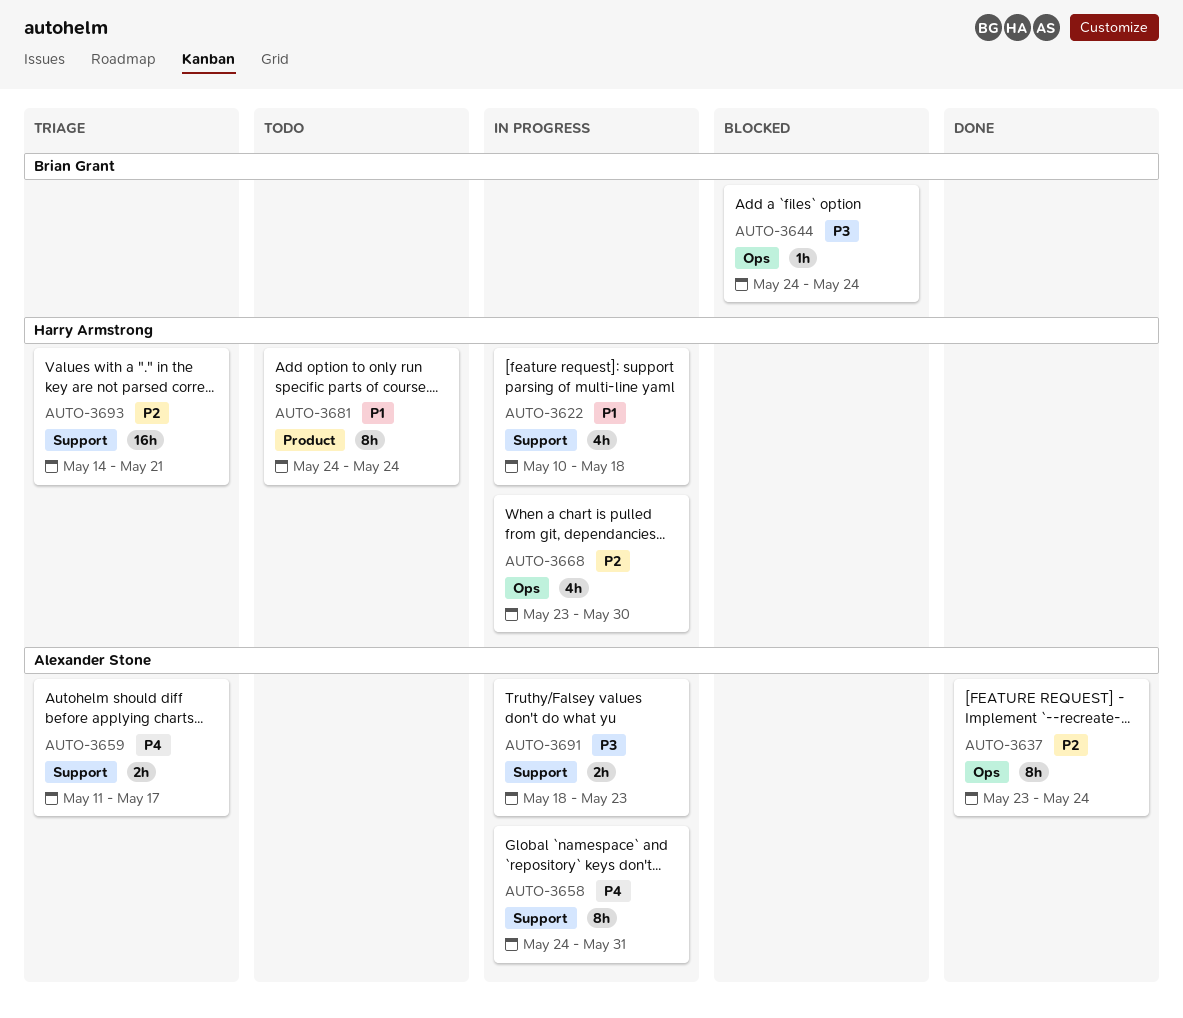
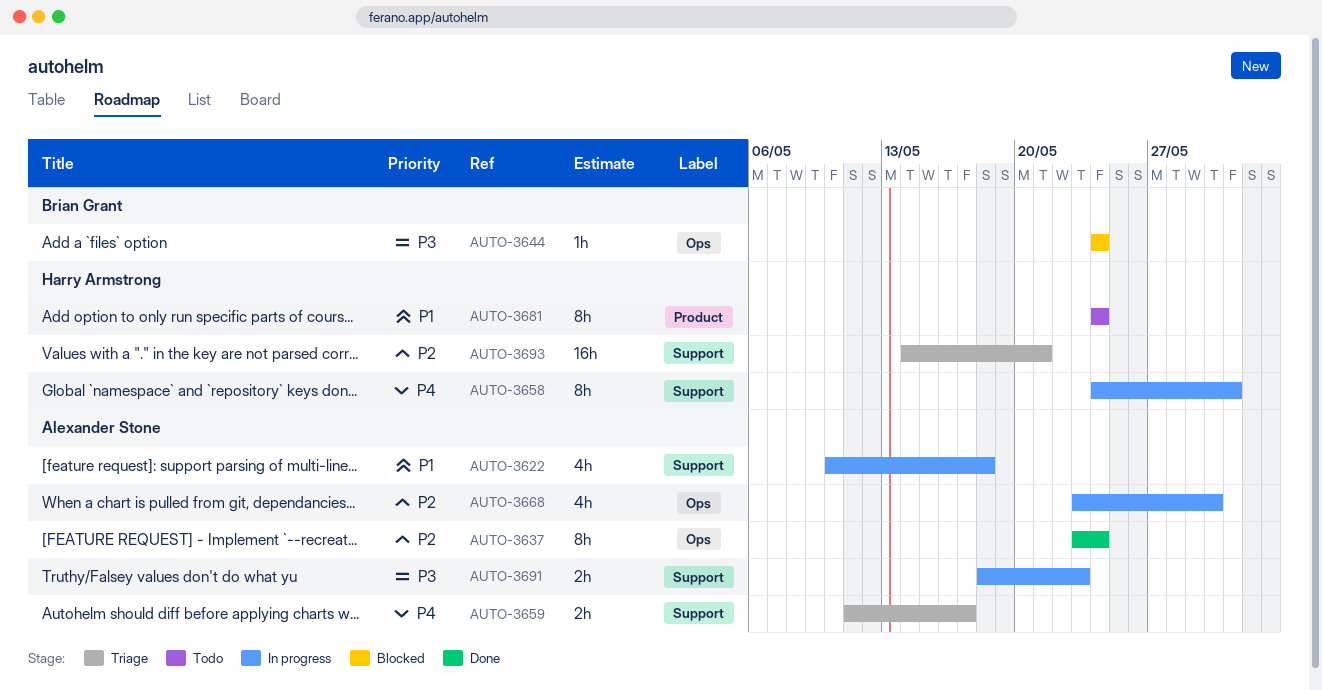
AUTO-3622, owner: Harry Armstrong -> Alexander Stone
AUTO-3658, owner: Alexander Stone -> Harry Armstrong
AUTO-3668, owner: Harry Armstrong -> Alexander Stone

